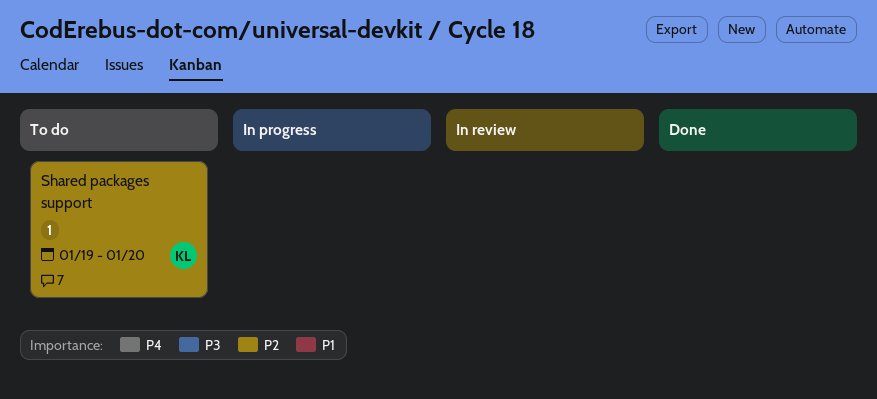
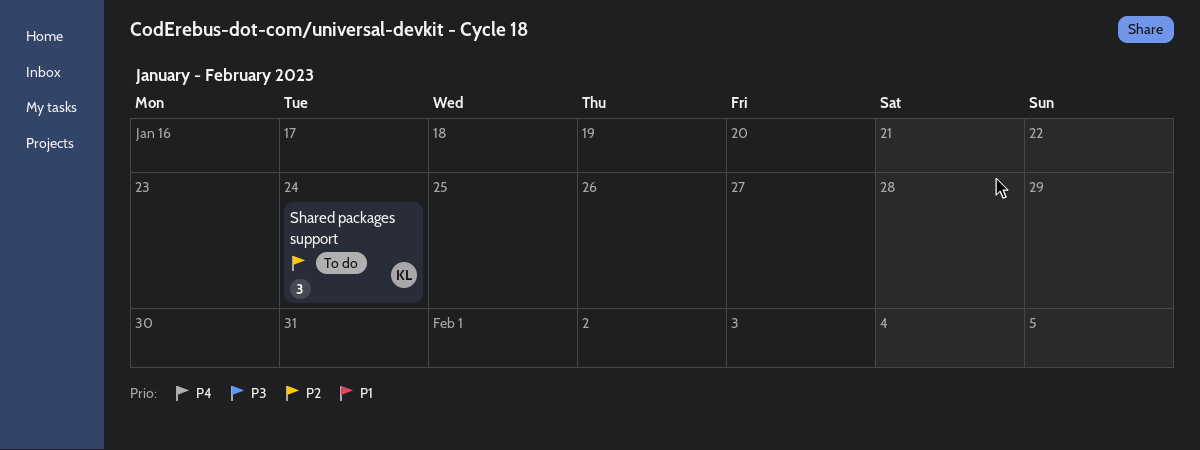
Shared packages support, estimate: 1 -> 3
Shared packages support, due: Jan 20 -> Jan 24

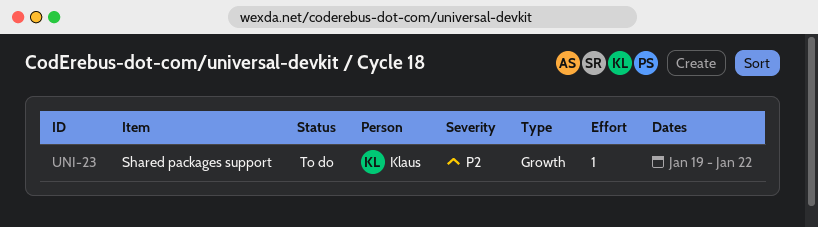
Shared packages support, estimate: 3 -> 1
Shared packages support, due: Jan 24 -> Jan 22

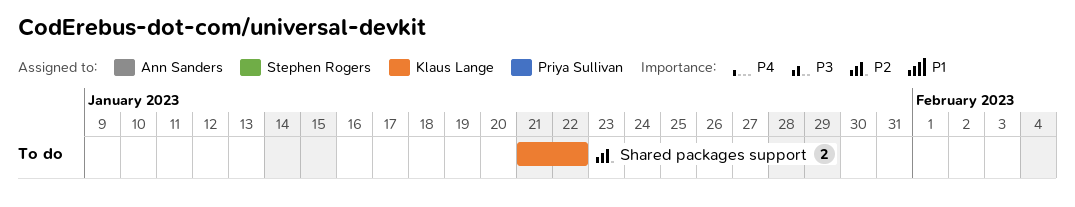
Shared packages support, estimate: 1 -> 2
Shared packages support, start: Jan 19 -> Jan 21

